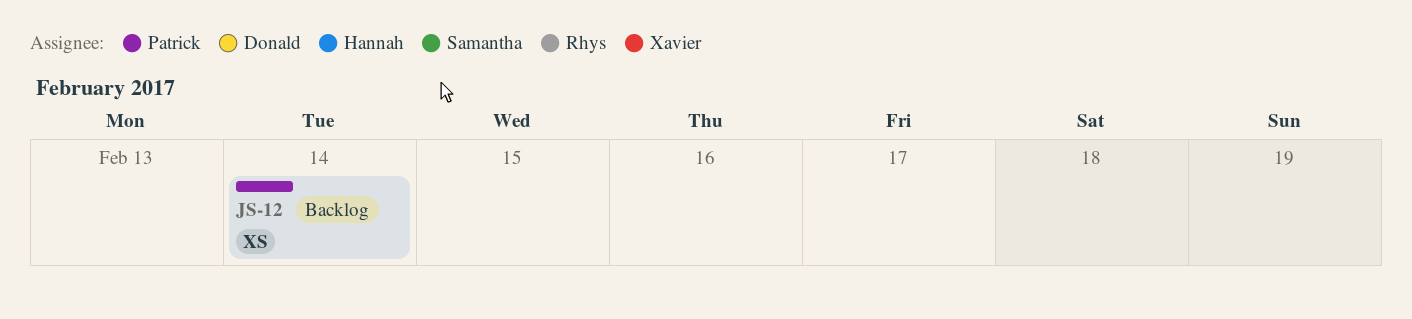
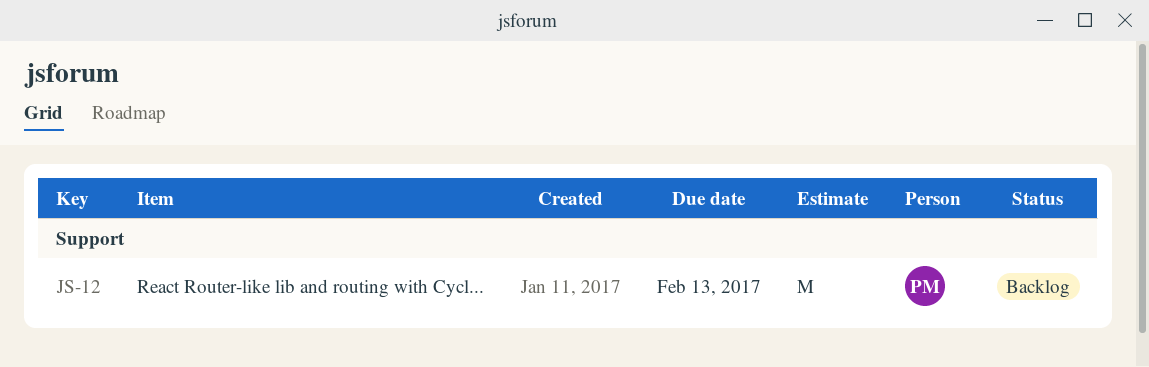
JS-12, estimate: XS -> M
JS-12, due: Feb 14 -> Feb 13

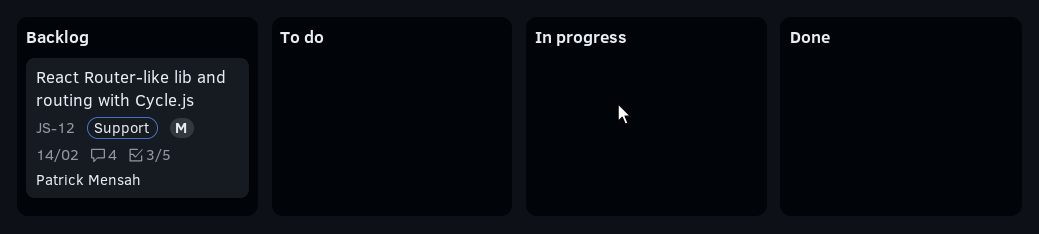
JS-12, due: Feb 13 -> Feb 14

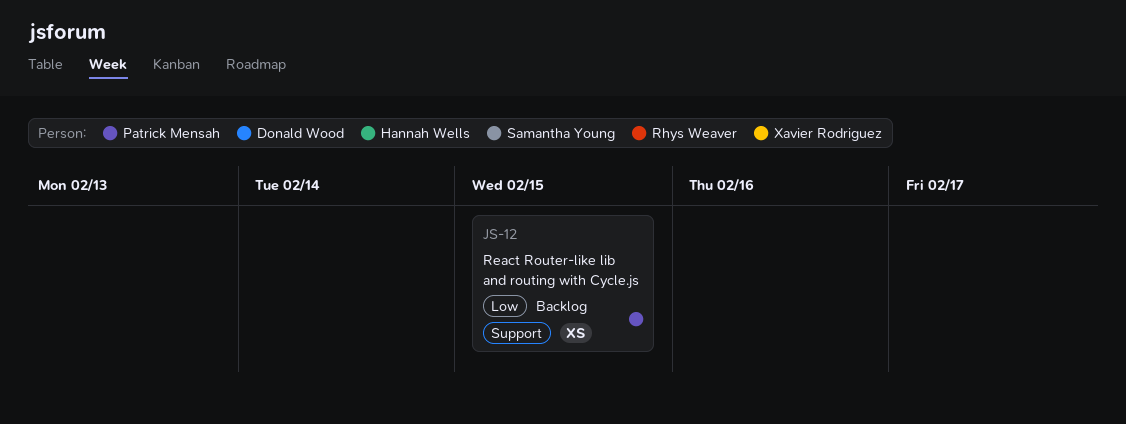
JS-12, estimate: M -> XS
JS-12, due: Feb 14 -> Feb 15

